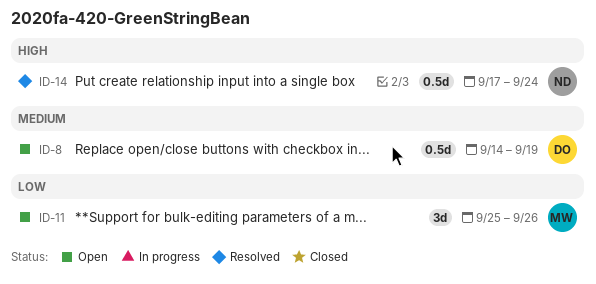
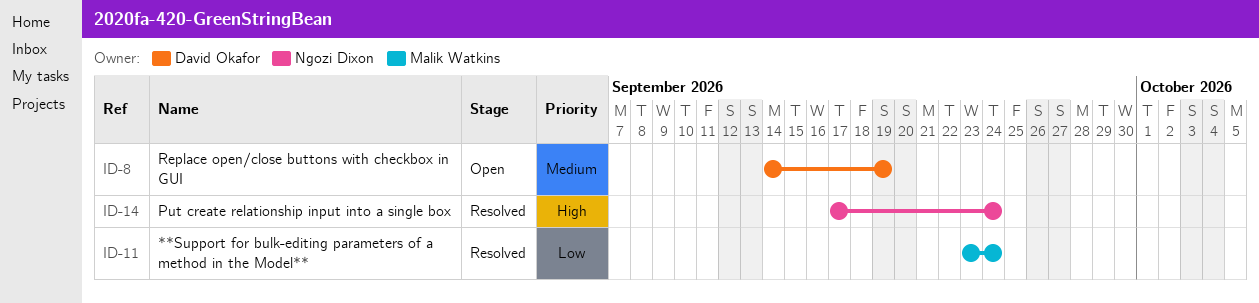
ID-11, status: Open -> Resolved
ID-11, start: Sep 25 -> Sep 23
ID-11, due: Sep 26 -> Sep 24

